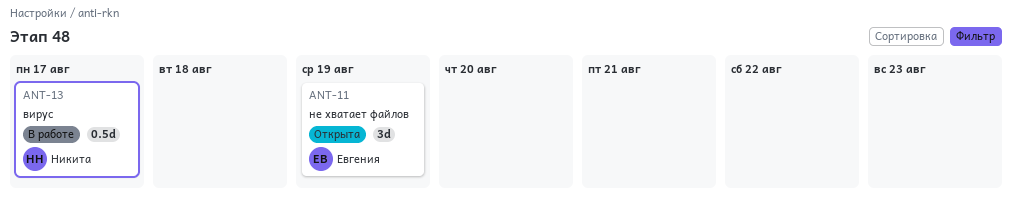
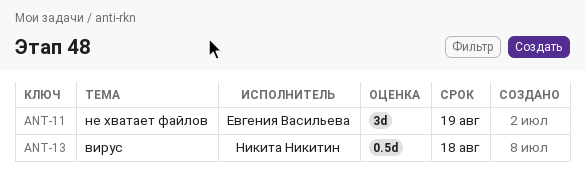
ANT-13, due: Aug 17 -> Aug 18

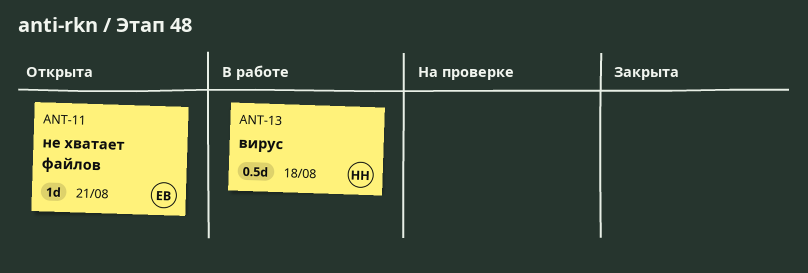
ANT-11, estimate: 3d -> 1d
ANT-11, due: Aug 19 -> Aug 21

